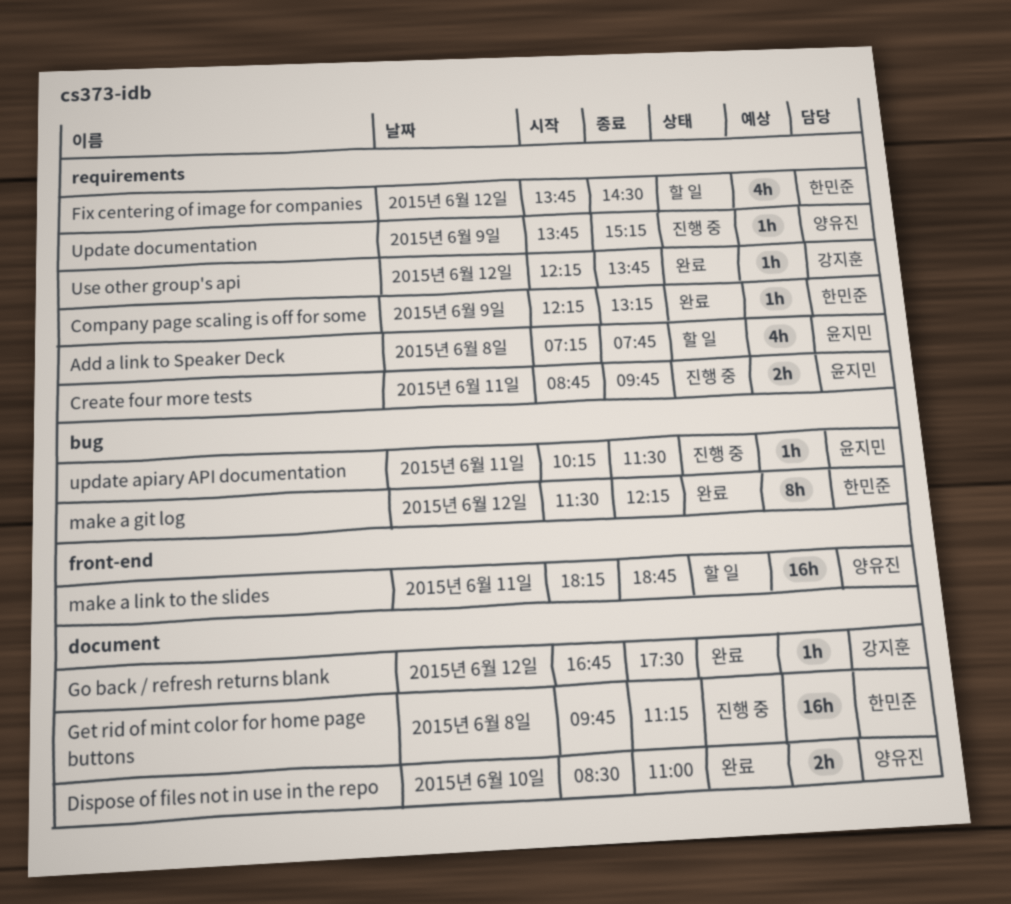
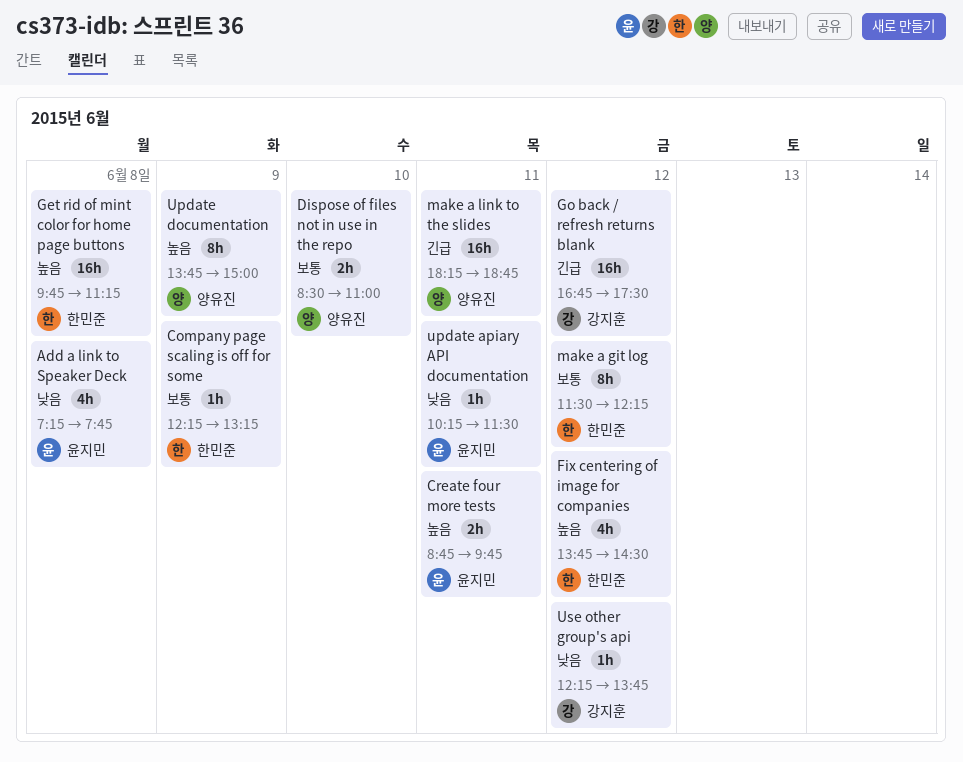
Go back / refresh returns blank, estimate: 1h -> 16h
Update documentation, estimate: 1h -> 8h
Update documentation, ends: 15:15 -> 15:00

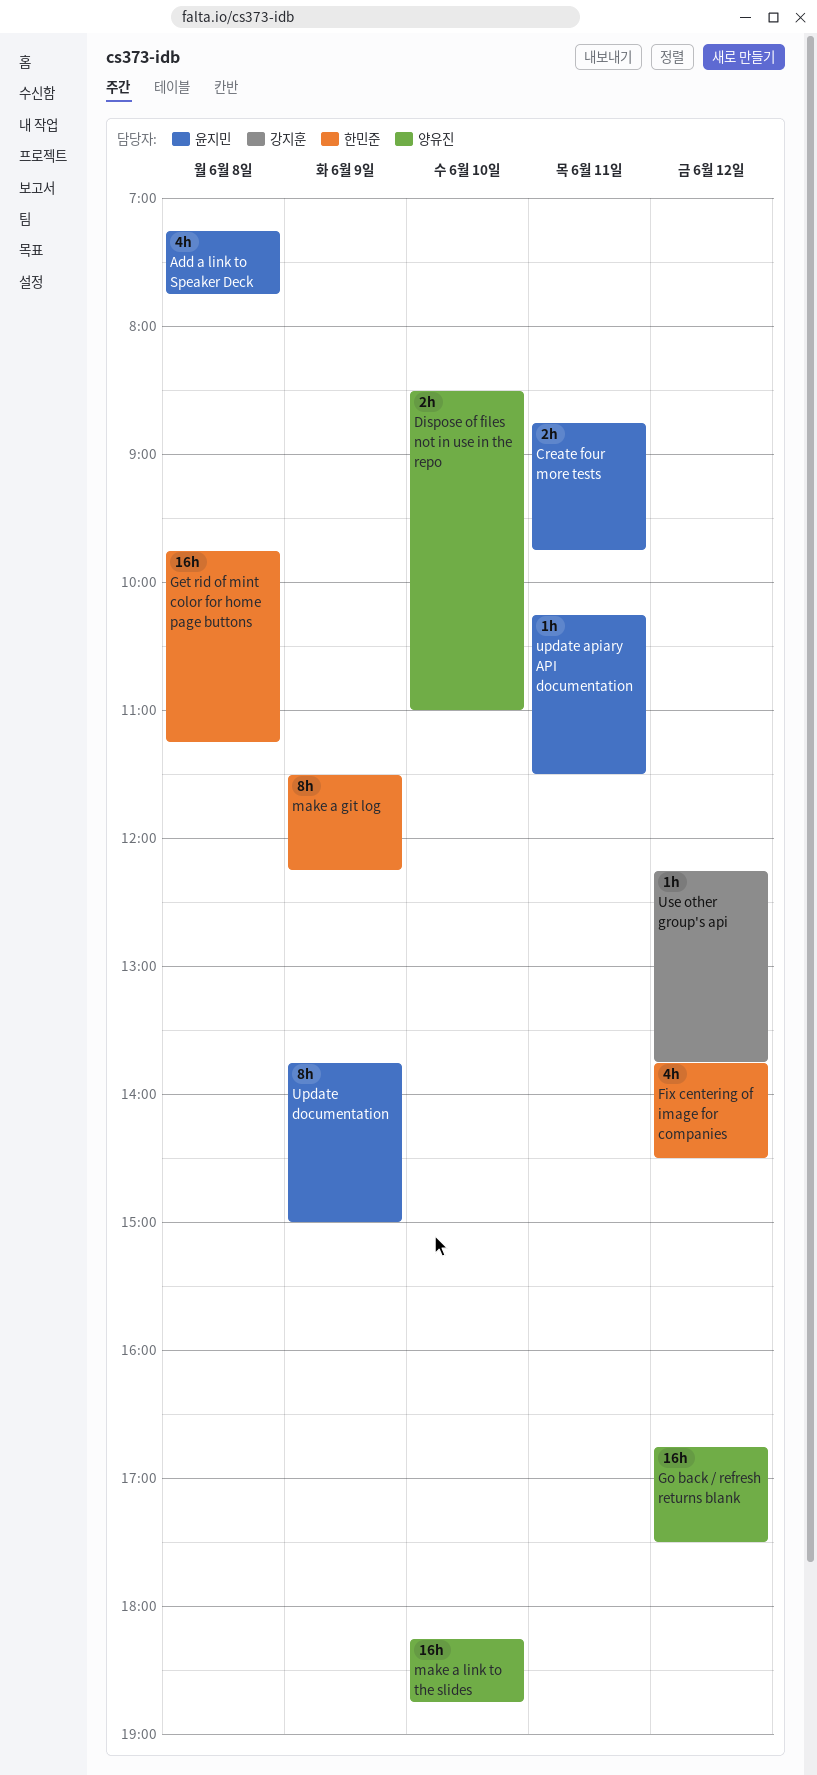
Company page scaling is off for some: present -> none
Go back / refresh returns blank, owner: 강지훈 -> 양유진
make a git log, day: Jun 12 -> Jun 9
make a link to the slides, day: Jun 11 -> Jun 10
Update documentation, owner: 양유진 -> 윤지민

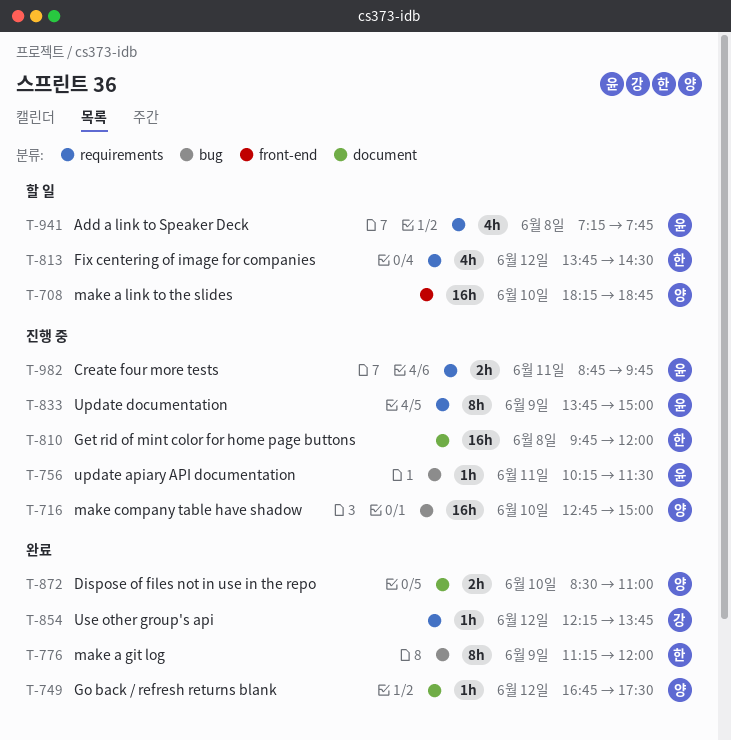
Get rid of mint color for home page buttons, ends: 11:15 -> 12:00
Go back / refresh returns blank, estimate: 16h -> 1h
make a git log, begins: 11:30 -> 11:15
make a git log, ends: 12:15 -> 12:00
make company table have shadow: none -> present

